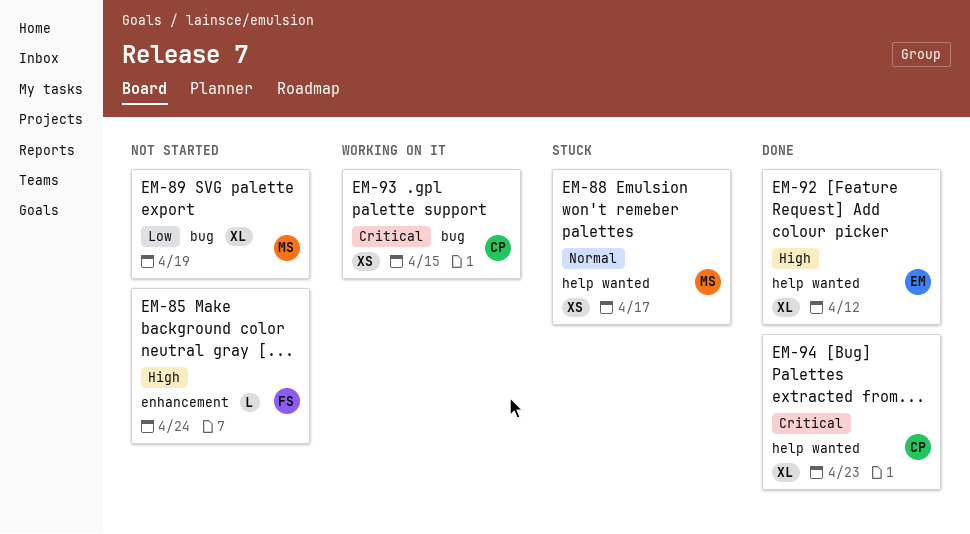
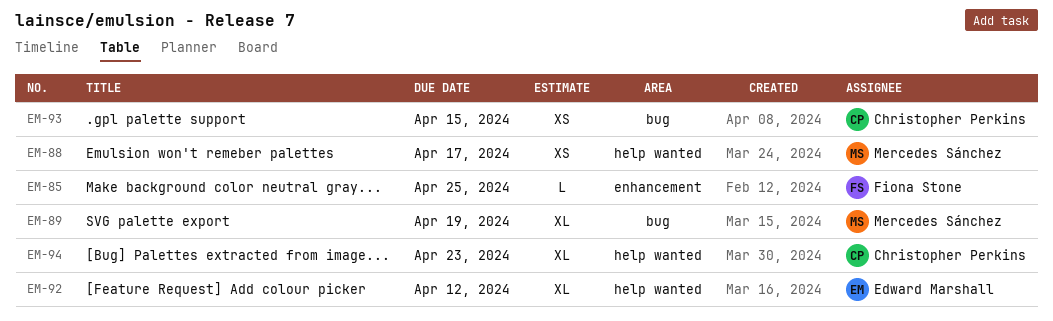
EM-85, due: Apr 24 -> Apr 25

